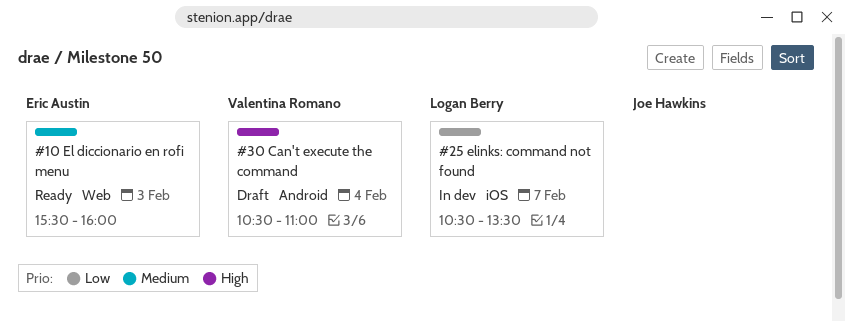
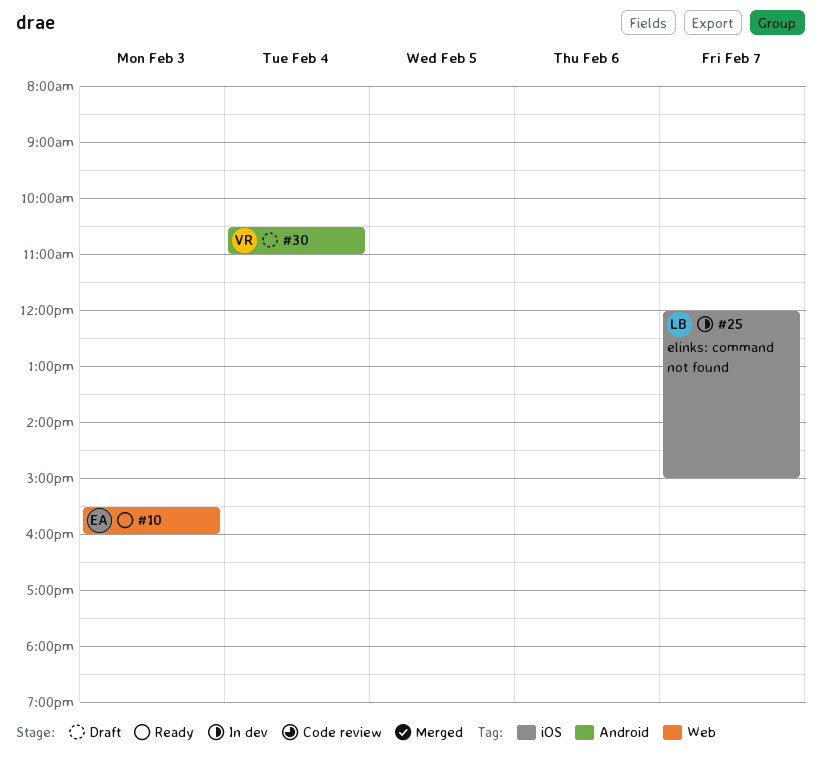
#25, begins: 10:30 -> 12:00
#25, ends: 13:30 -> 15:00

